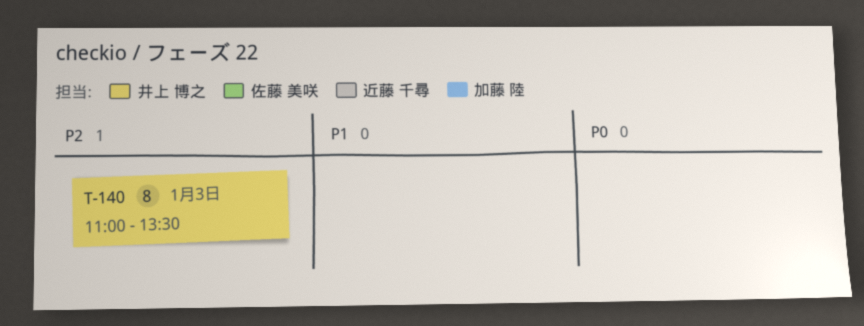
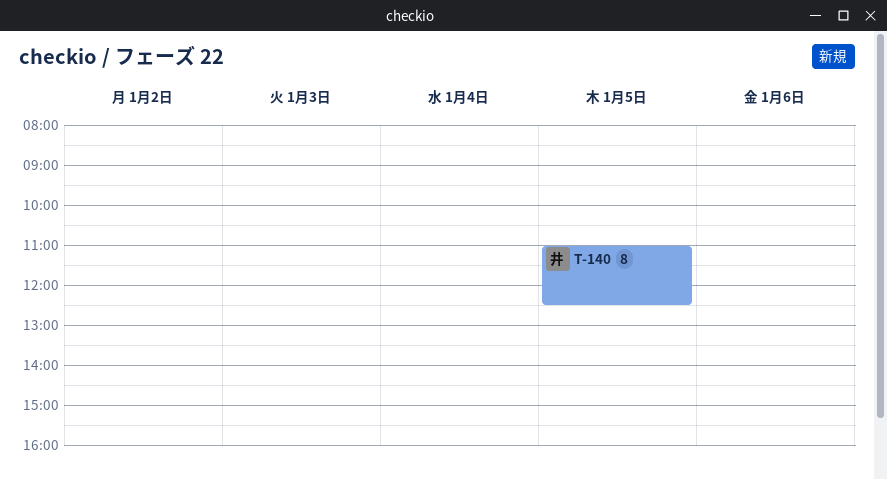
T-140, day: Jan 3 -> Jan 5
T-140, ends: 13:30 -> 12:30

